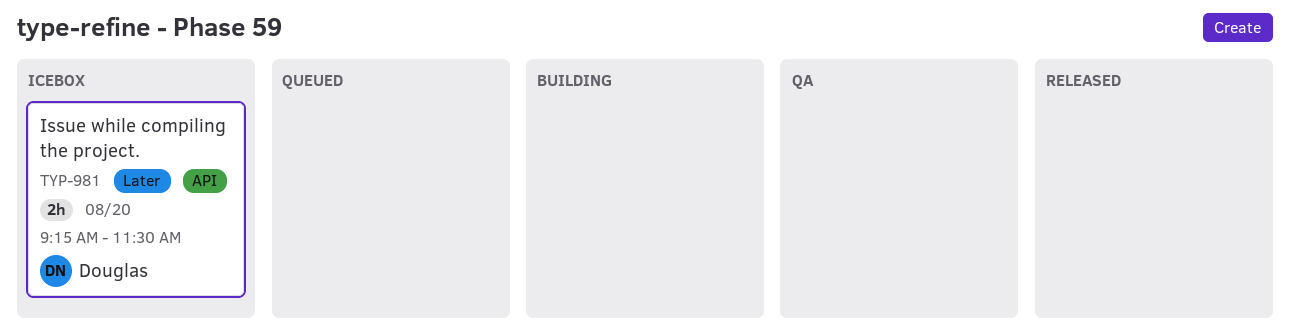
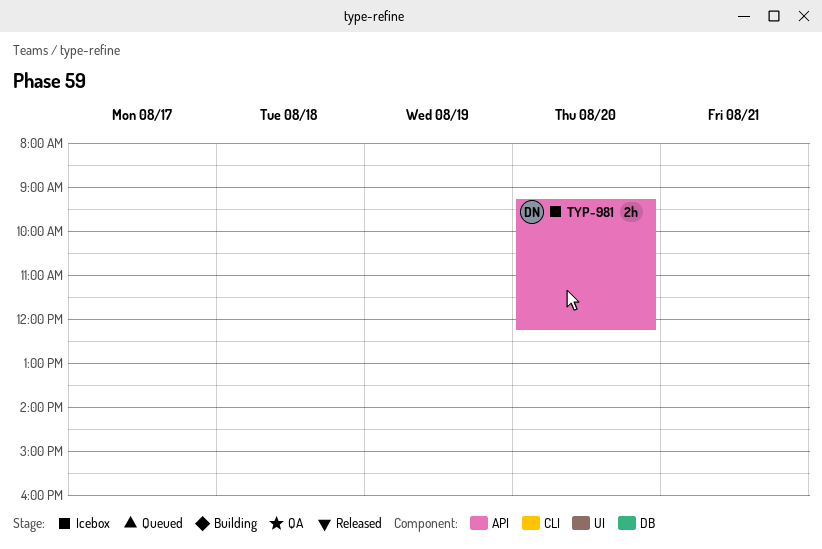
TYP-981, ends: 11:30 -> 12:15

